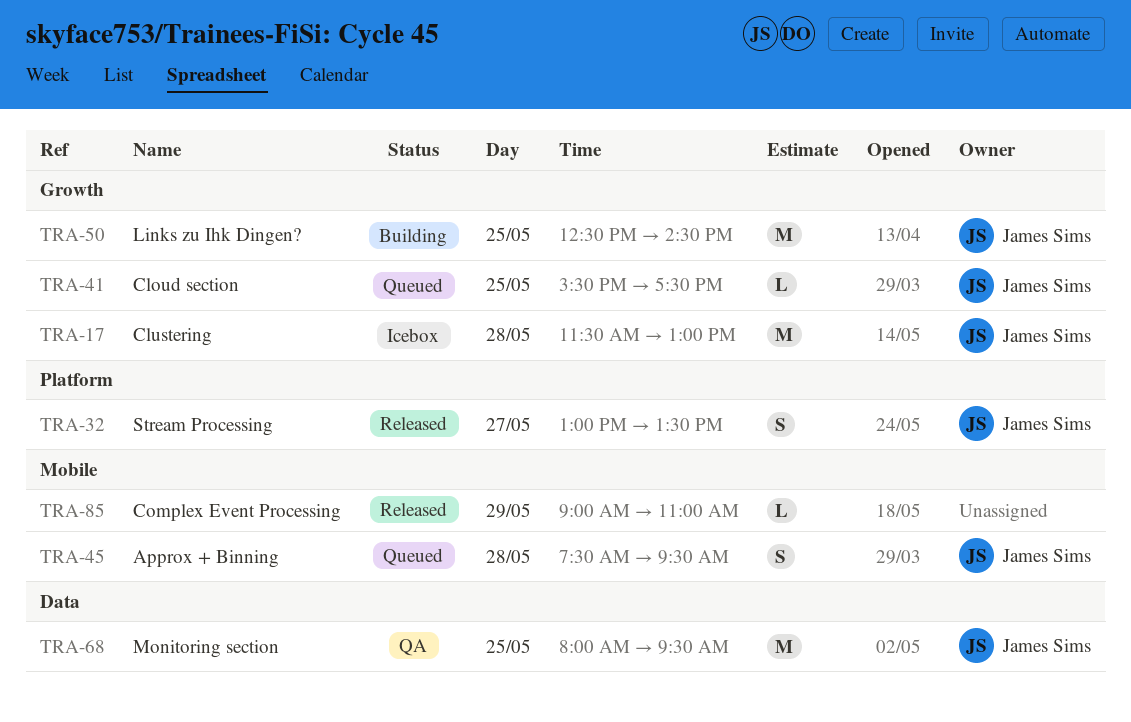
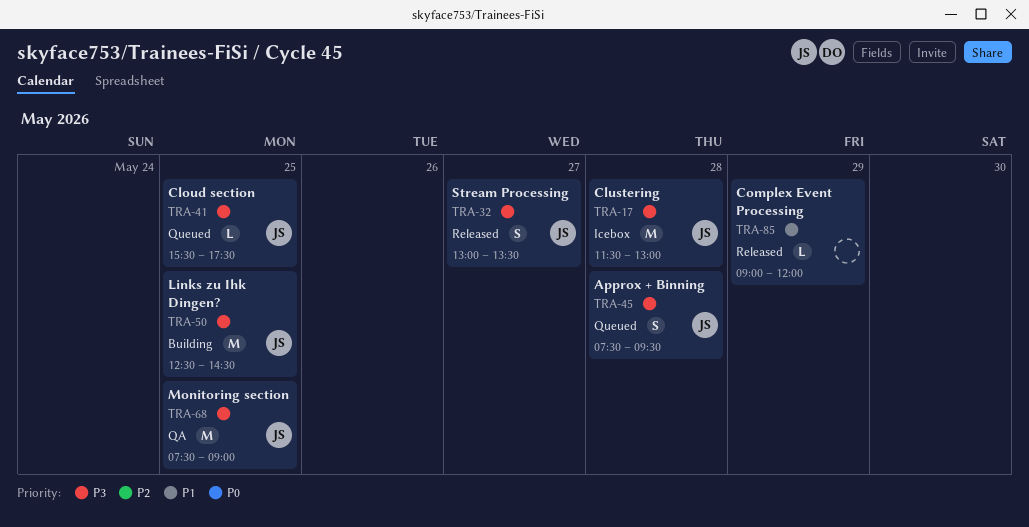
TRA-68, begins: 08:00 -> 07:30
TRA-68, ends: 09:30 -> 09:00
TRA-85, ends: 11:00 -> 12:00

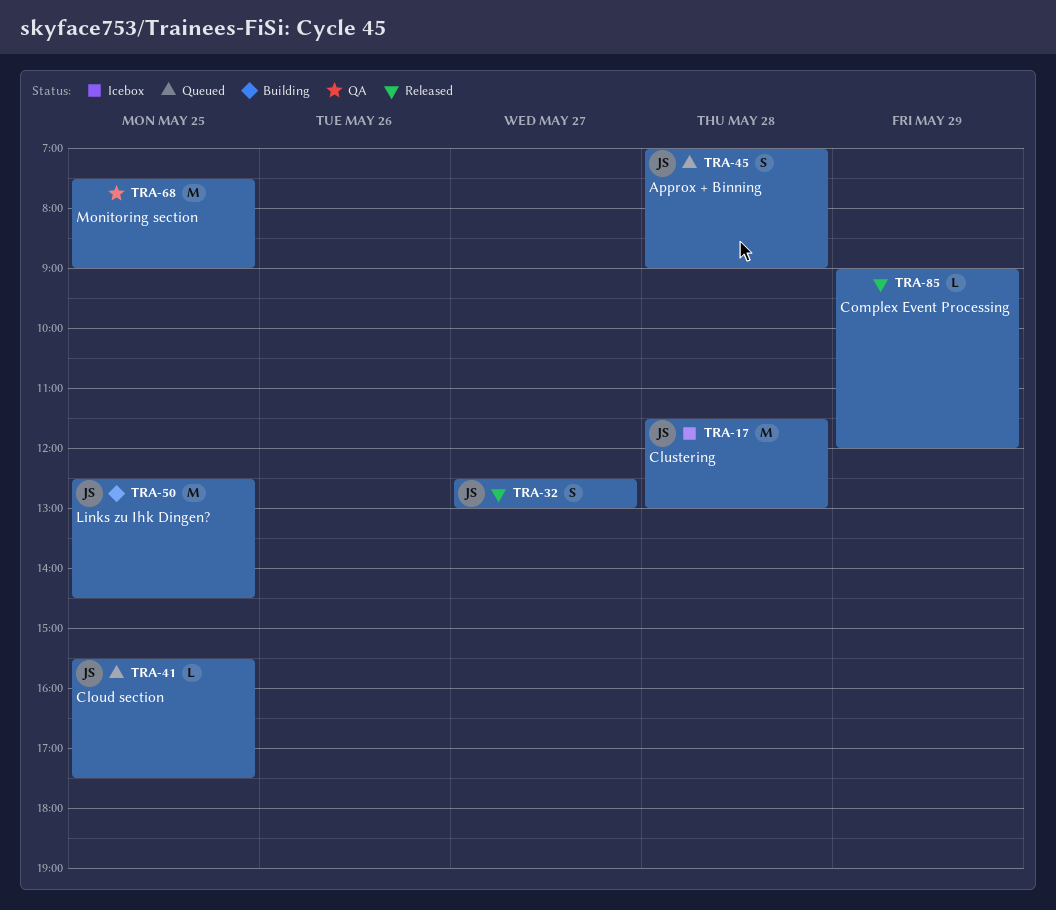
TRA-32, begins: 13:00 -> 12:30
TRA-32, ends: 13:30 -> 13:00
TRA-45, begins: 07:30 -> 07:00
TRA-45, ends: 09:30 -> 09:00
TRA-68, owner: JS -> none

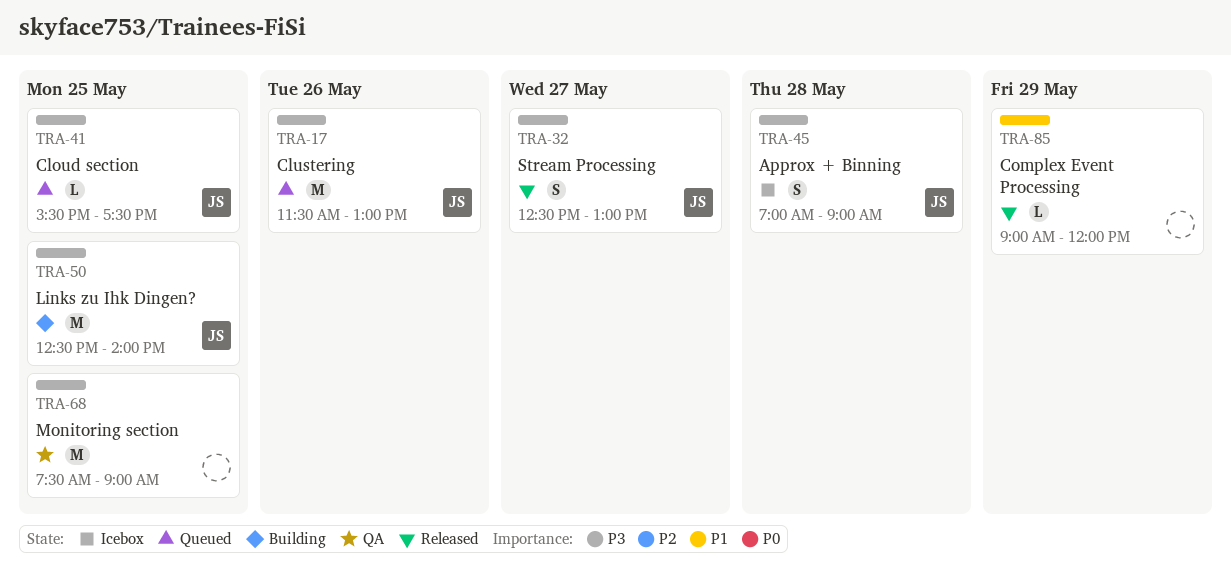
TRA-17, status: Icebox -> Queued
TRA-17, day: May 28 -> May 26
TRA-45, status: Queued -> Icebox
TRA-50, ends: 14:30 -> 14:00

